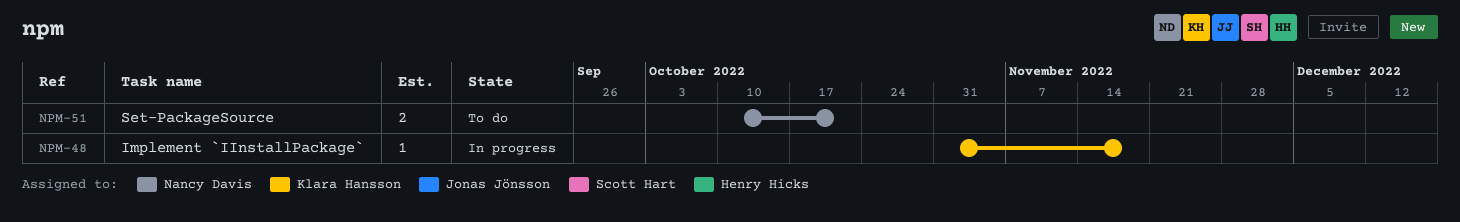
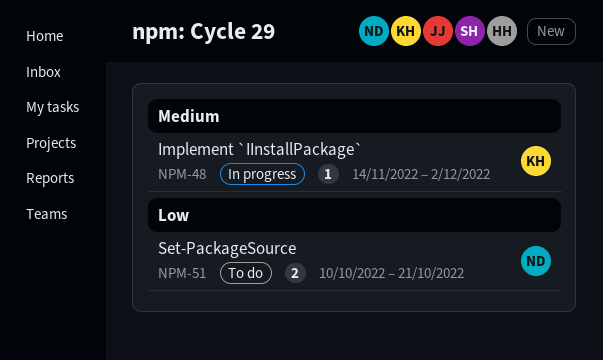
NPM-48, start: Oct 31 -> Nov 14
NPM-48, due: Nov 18 -> Dec 2

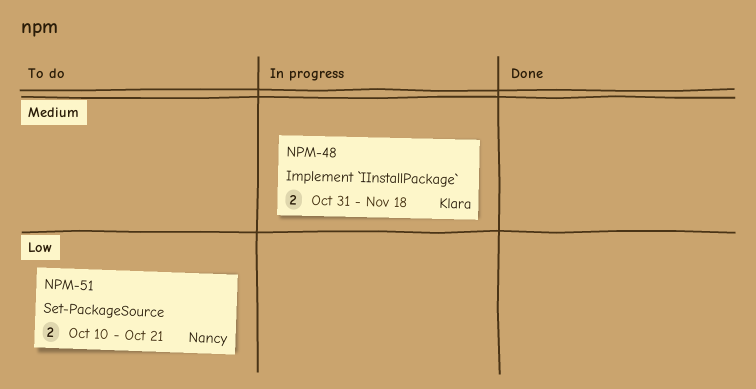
NPM-48, estimate: 1 -> 2
NPM-48, start: Nov 14 -> Oct 31
NPM-48, due: Dec 2 -> Nov 18

